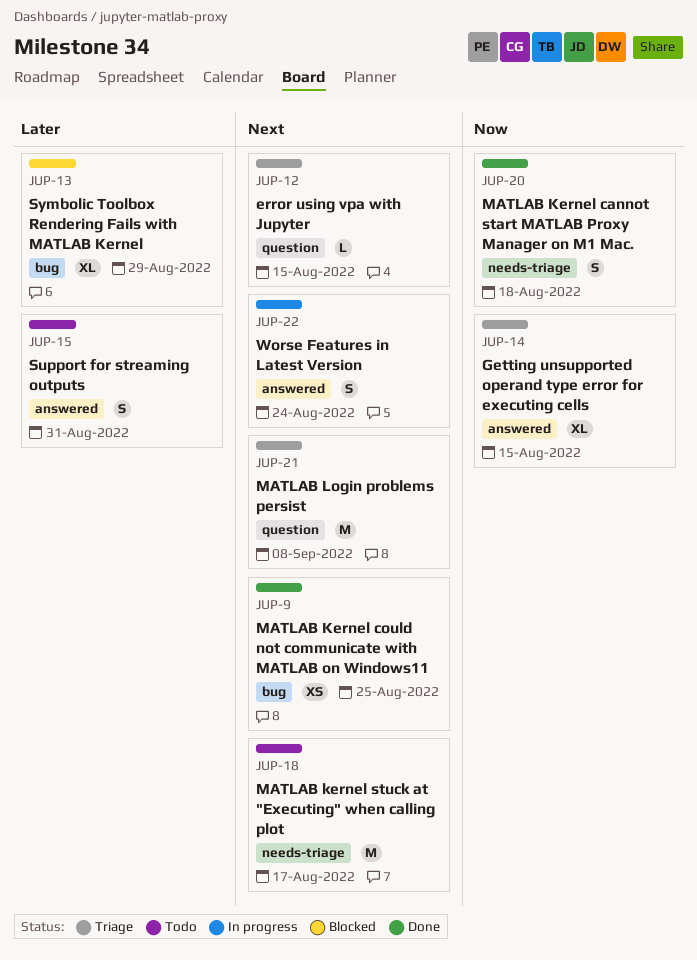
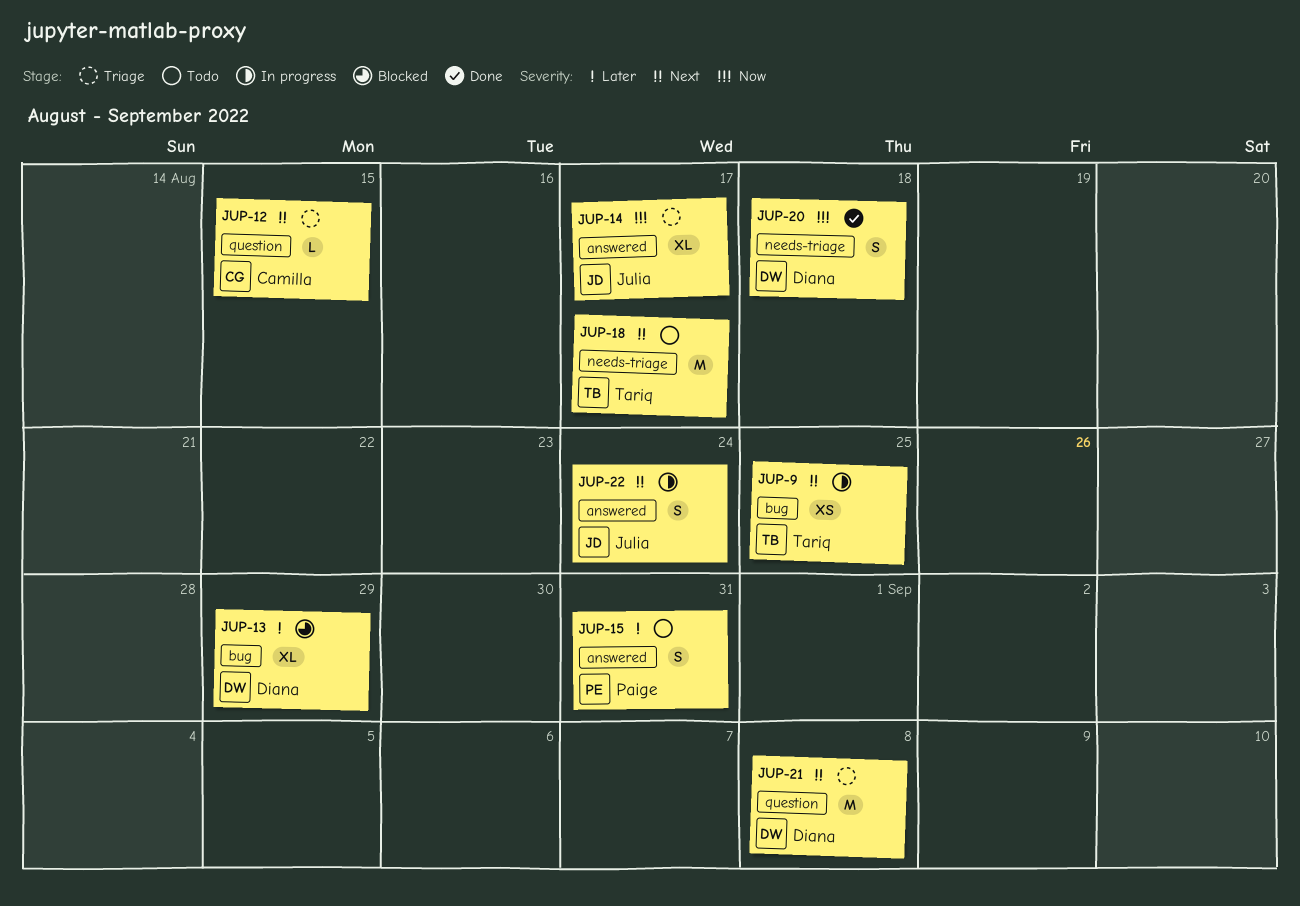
JUP-9, status: Done -> In progress
JUP-14, due: Aug 15 -> Aug 17

